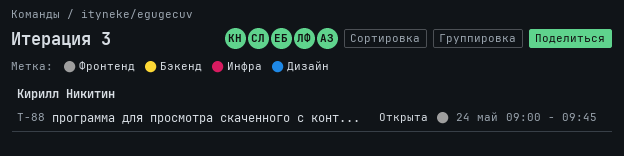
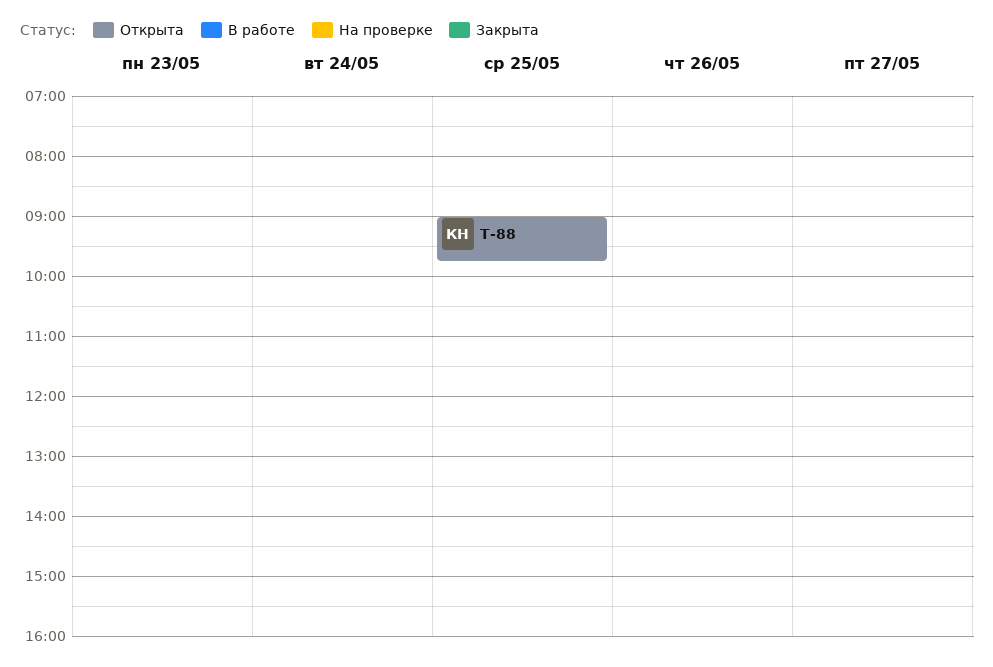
T-88, day: May 24 -> May 25

